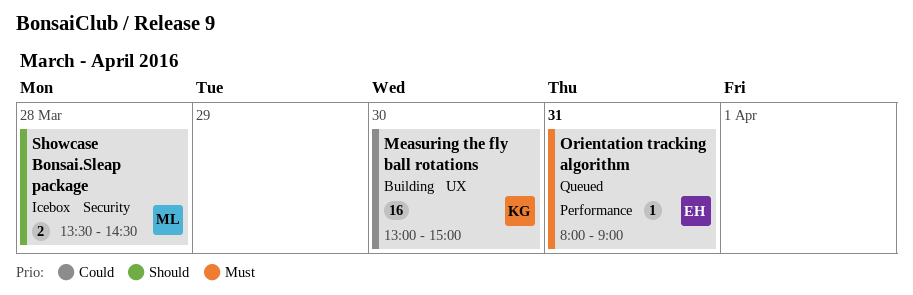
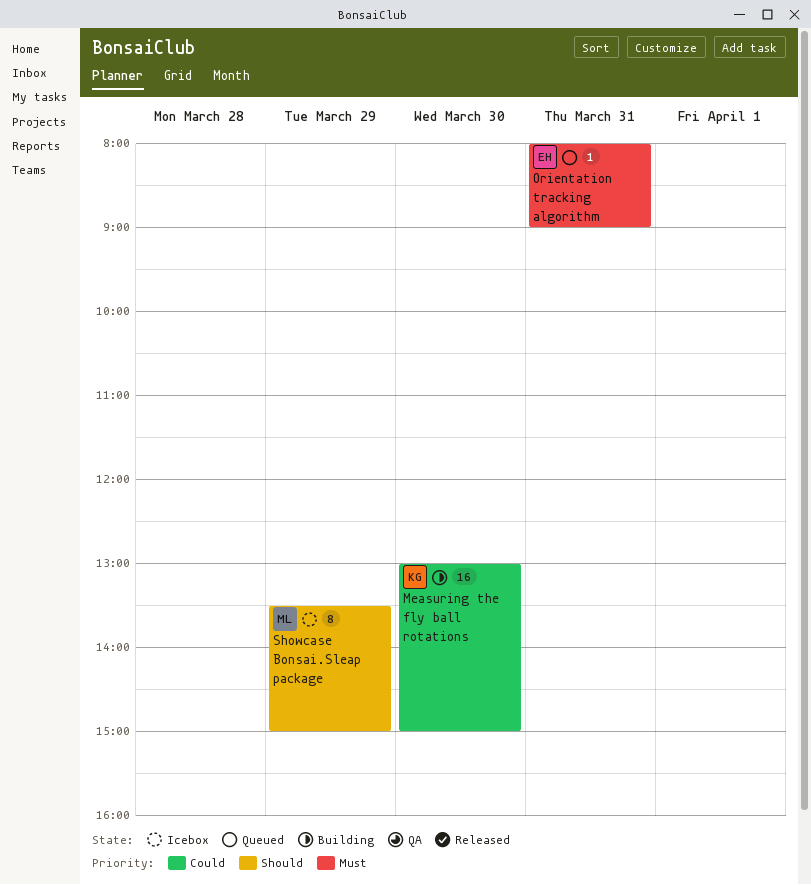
Showcase Bonsai.Sleap package, estimate: 2 -> 8
Showcase Bonsai.Sleap package, day: Mar 28 -> Mar 29
Showcase Bonsai.Sleap package, ends: 14:30 -> 15:00

